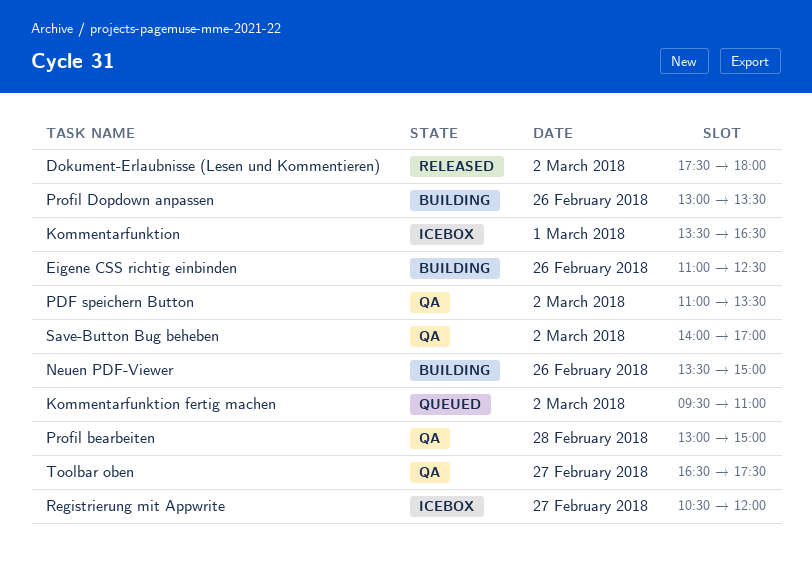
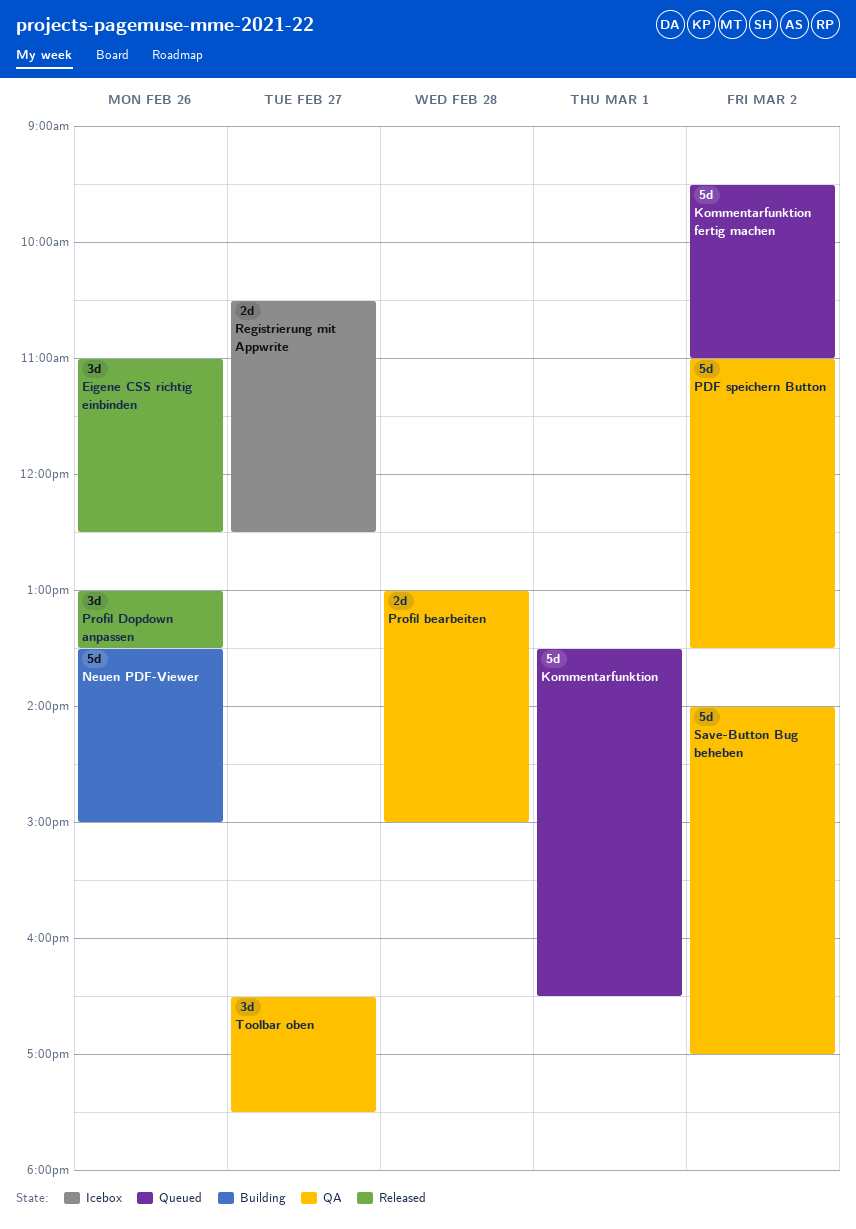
Dokument-Erlaubnisse (Lesen und Kommentieren): present -> none
Eigene CSS richtig einbinden, status: Building -> Released
Kommentarfunktion, status: Icebox -> Queued
Profil Dopdown anpassen, status: Building -> Released
Registrierung mit Appwrite, ends: 12:00 -> 12:30

